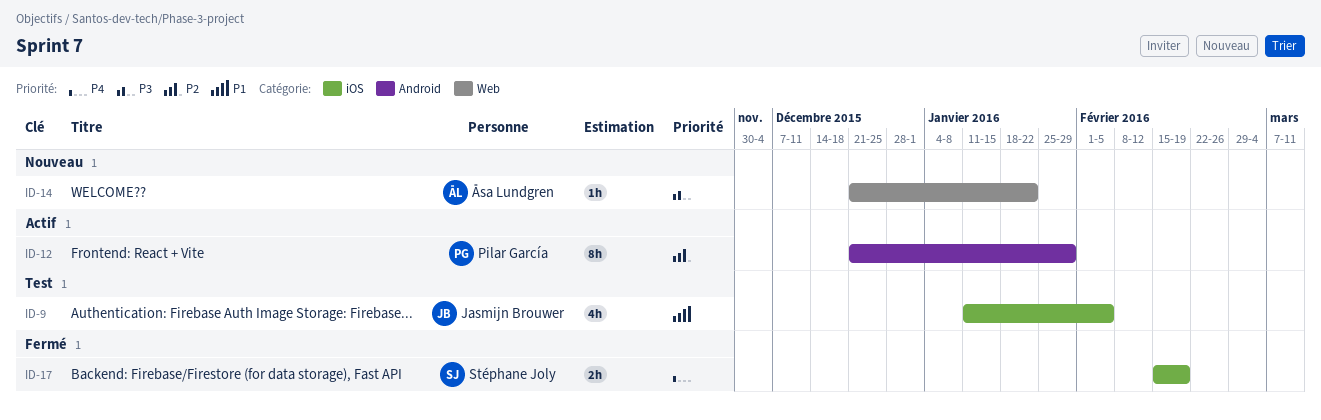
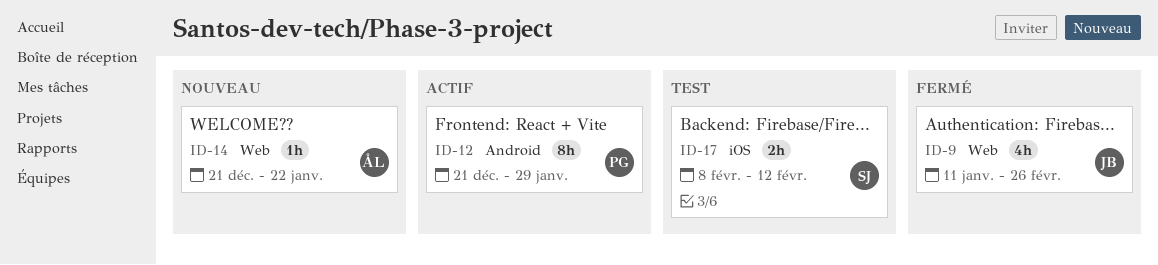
ID-9, status: Test -> Fermé
ID-9, label: iOS -> Web
ID-9, due: Feb 5 -> Feb 26
ID-17, status: Fermé -> Test
ID-17, start: Feb 15 -> Feb 8
ID-17, due: Feb 19 -> Feb 12

